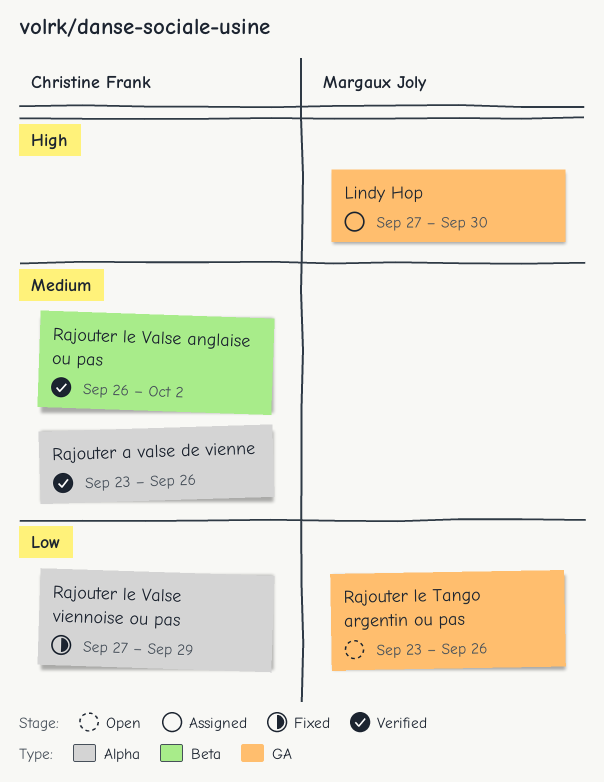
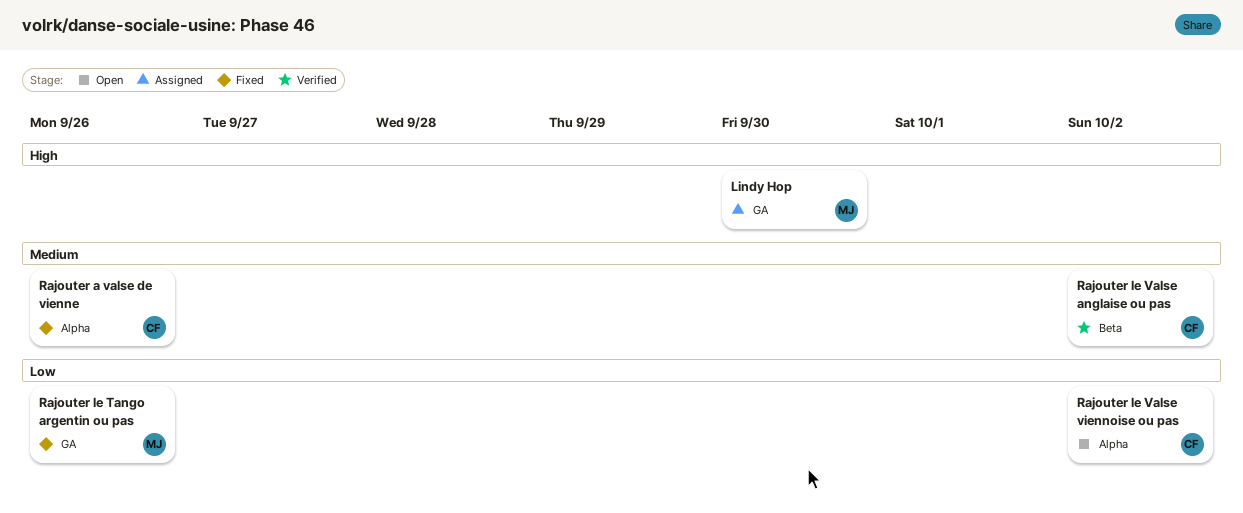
Rajouter a valse de vienne, status: Verified -> Fixed
Rajouter le Tango argentin ou pas, status: Open -> Fixed
Rajouter le Valse viennoise ou pas, status: Fixed -> Open
Rajouter le Valse viennoise ou pas, due: Sep 29 -> Oct 2

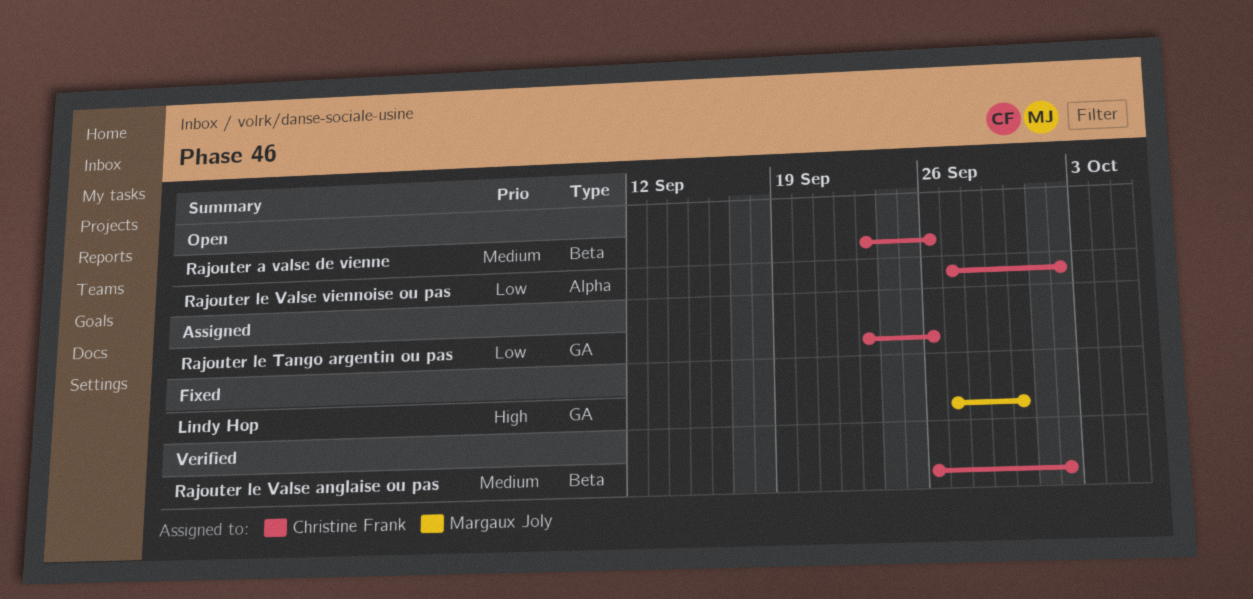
Lindy Hop, status: Assigned -> Fixed
Rajouter a valse de vienne, status: Fixed -> Open
Rajouter a valse de vienne, label: Alpha -> Beta
Rajouter le Tango argentin ou pas, status: Fixed -> Assigned
Rajouter le Tango argentin ou pas, owner: Margaux Joly -> Christine Frank

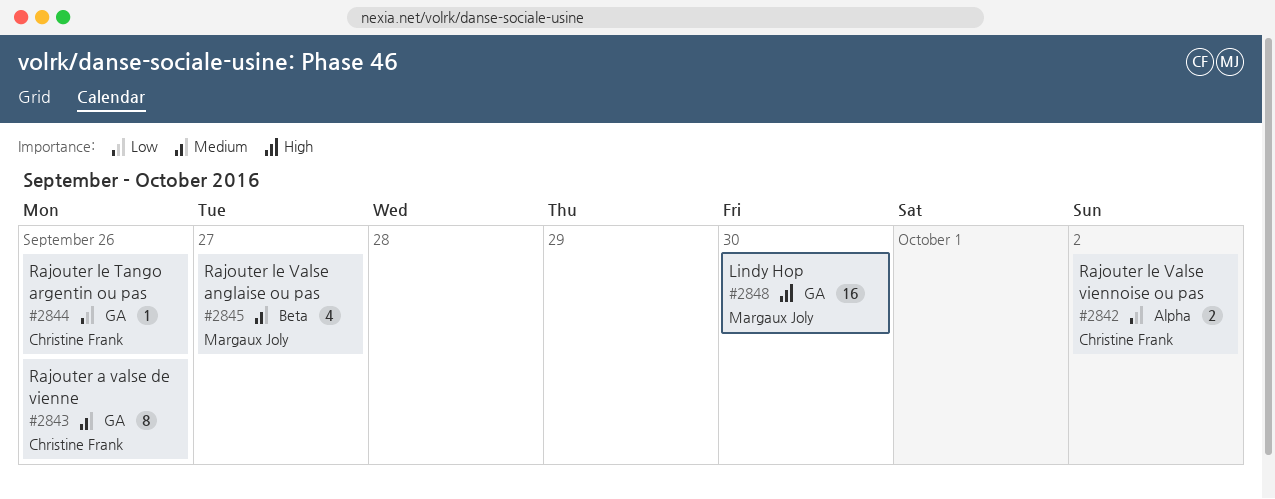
Rajouter a valse de vienne, label: Beta -> GA
Rajouter le Valse anglaise ou pas, owner: Christine Frank -> Margaux Joly
Rajouter le Valse anglaise ou pas, due: Oct 2 -> Sep 27

